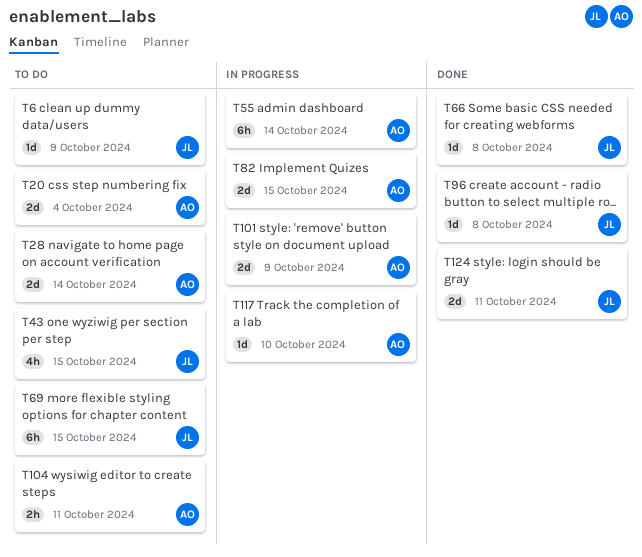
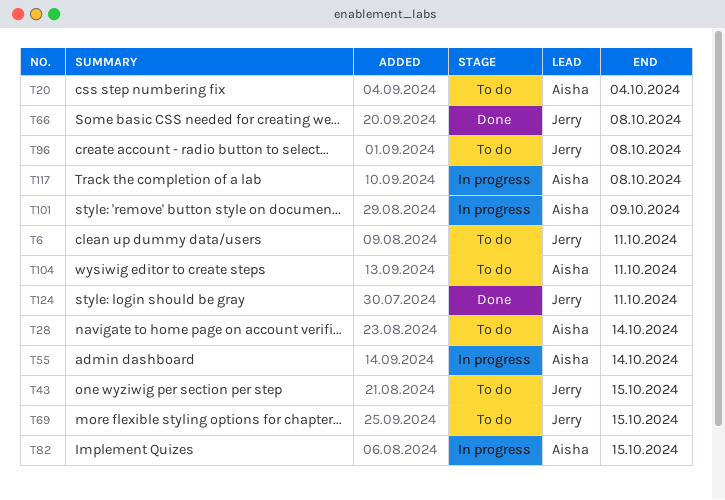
T6, due: Oct 9 -> Oct 11
T96, status: Done -> To do
T117, due: Oct 10 -> Oct 8

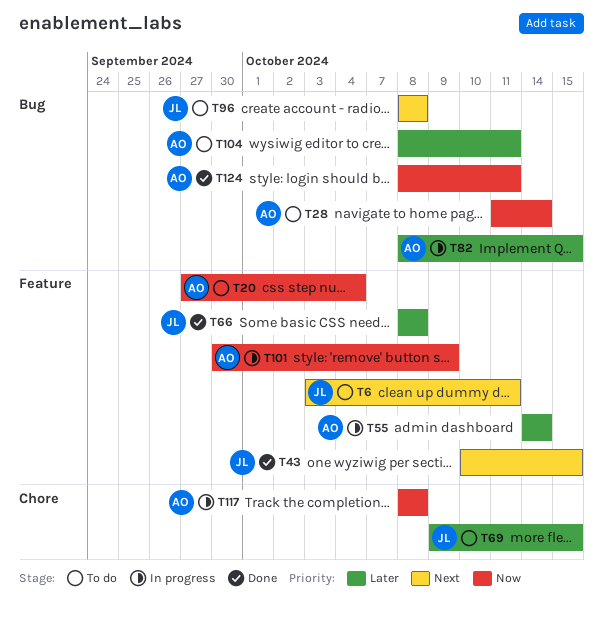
T43, status: To do -> Done
T124, owner: Jerry -> Aisha

